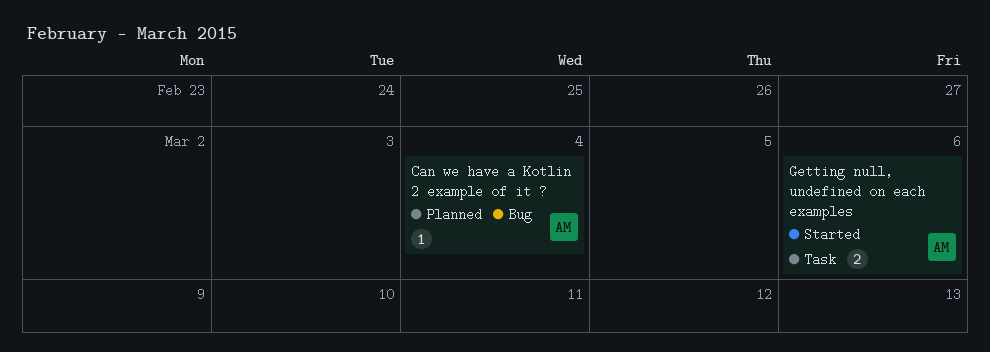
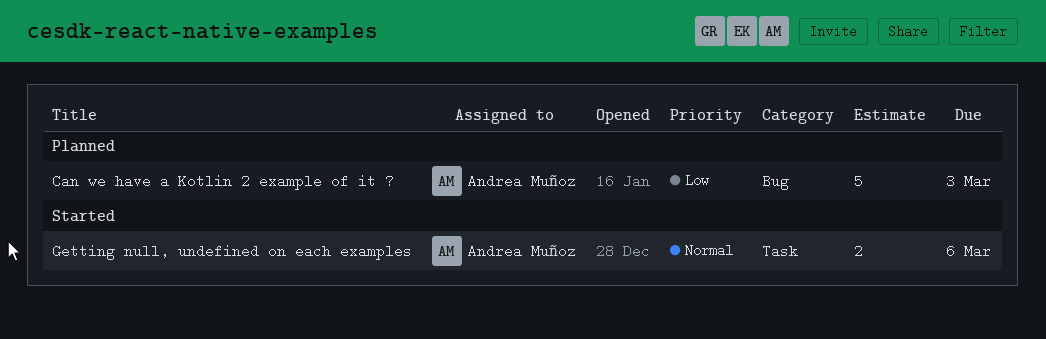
Can we have a Kotlin 2 example of it ?, estimate: 1 -> 5
Can we have a Kotlin 2 example of it ?, due: Mar 4 -> Mar 3

